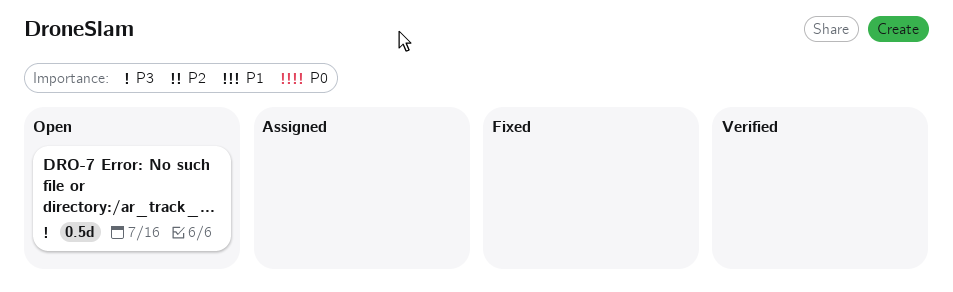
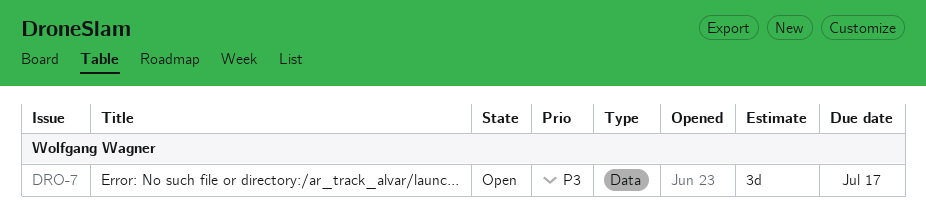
DRO-7, estimate: 0.5d -> 3d
DRO-7, due: Jul 16 -> Jul 17

